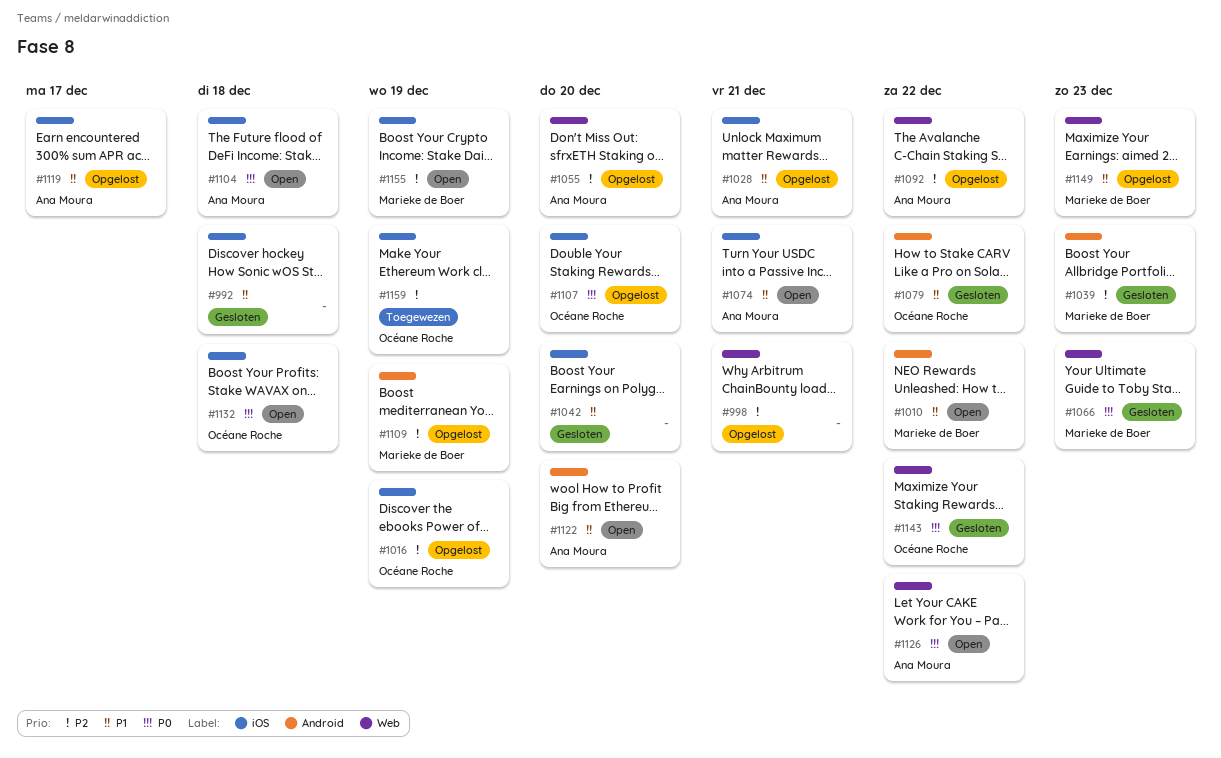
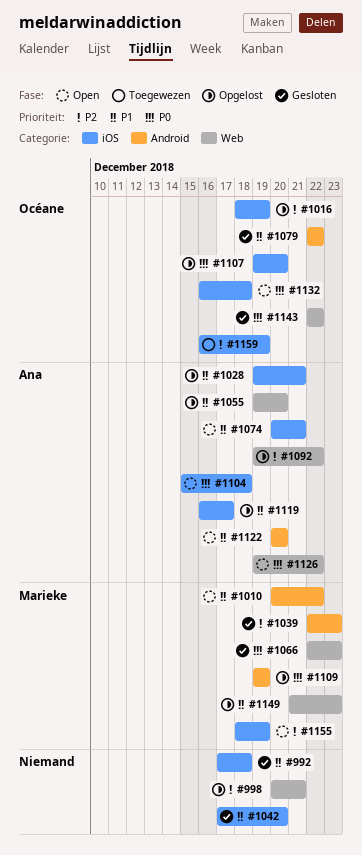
#1055, priority: P2 -> P1
#1109, priority: P2 -> P0

